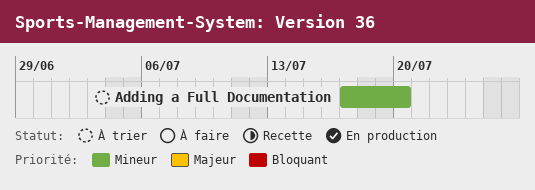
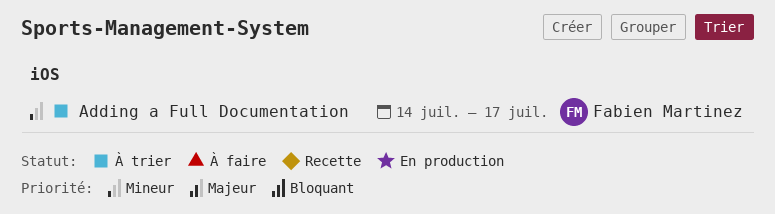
Adding a Full Documentation, start: Jul 17 -> Jul 14
Adding a Full Documentation, due: Jul 20 -> Jul 17

